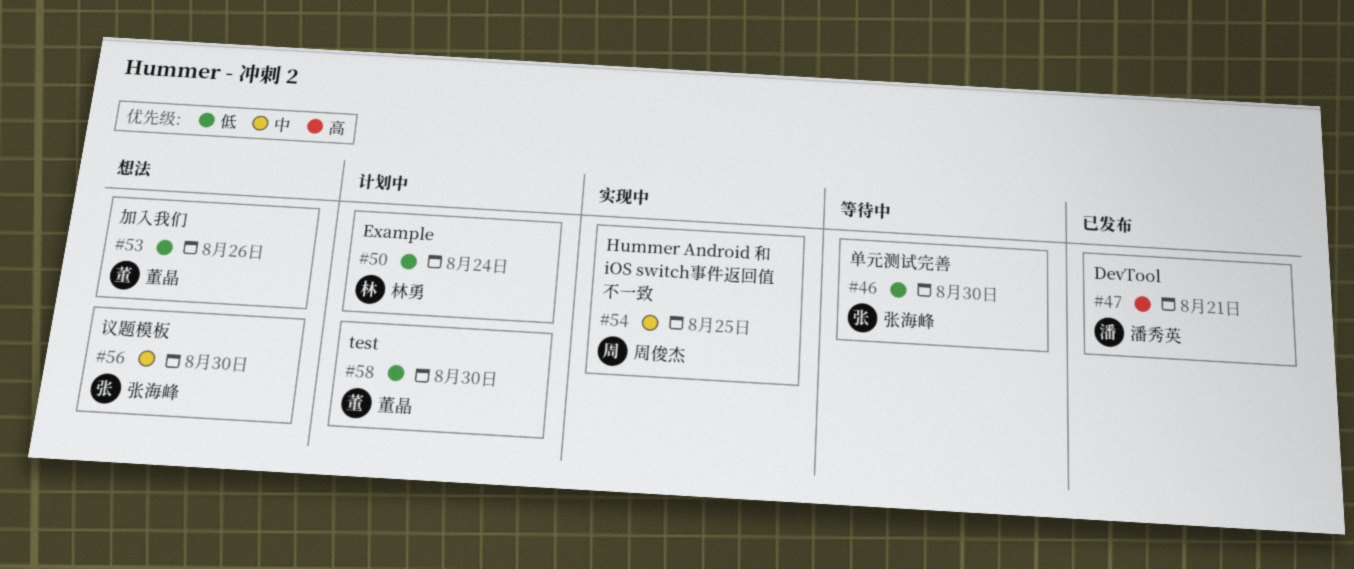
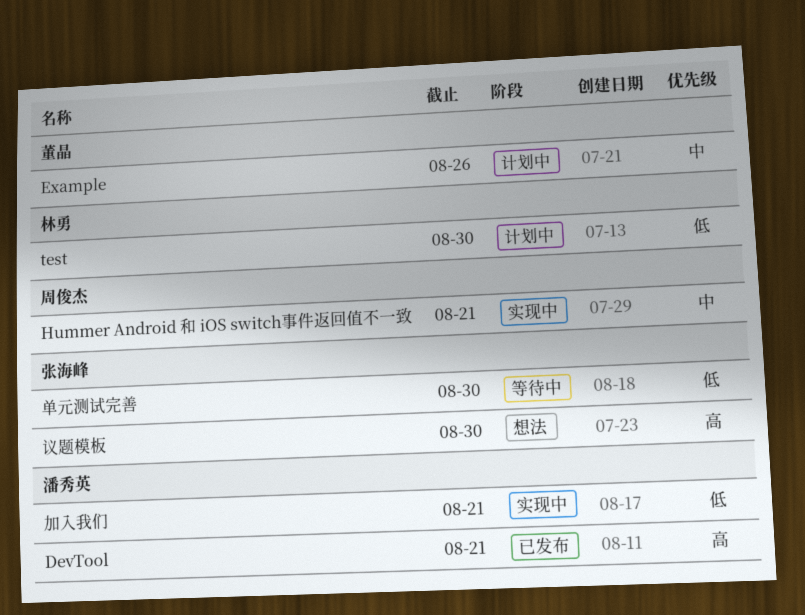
Example, owner: 林勇 -> 董晶
Example, priority: 低 -> 中
Example, due: Aug 24 -> Aug 26
Hummer Android 和 iOS switch事件返回值不一致, due: Aug 25 -> Aug 21
test, owner: 董晶 -> 林勇
加入我们, status: 想法 -> 实现中
加入我们, owner: 董晶 -> 潘秀英
加入我们, due: Aug 26 -> Aug 21
议题模板, priority: 中 -> 高

